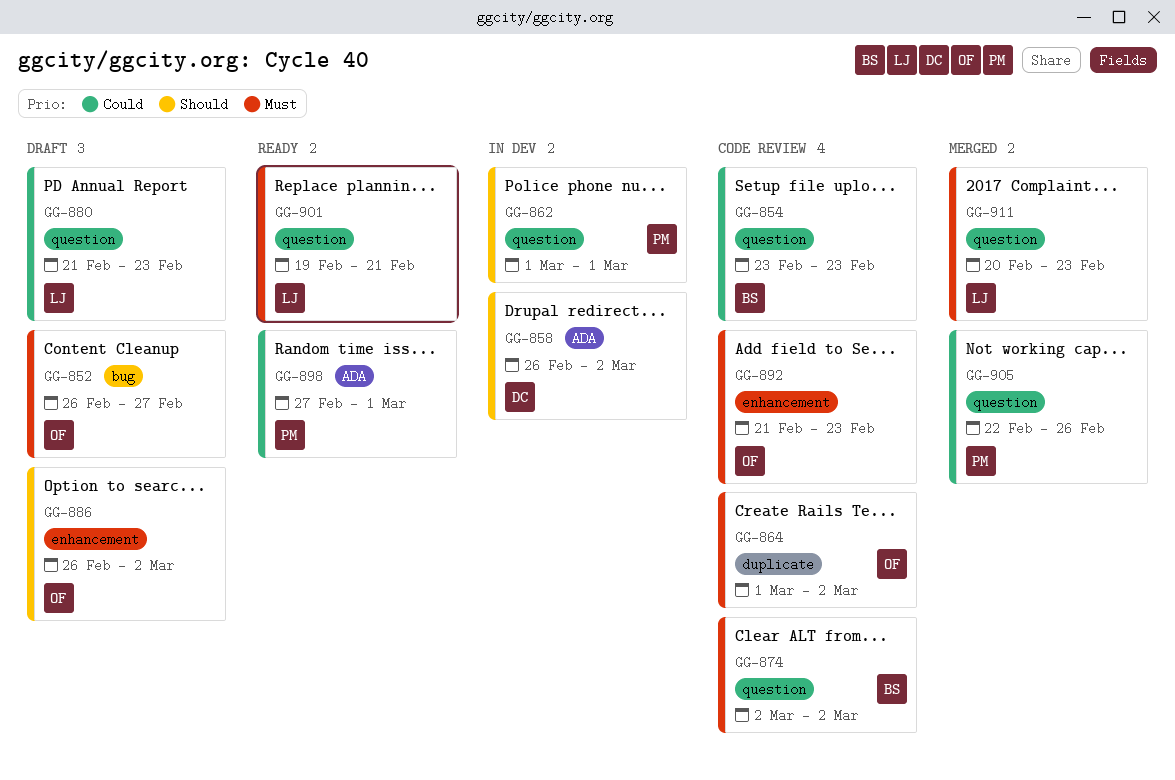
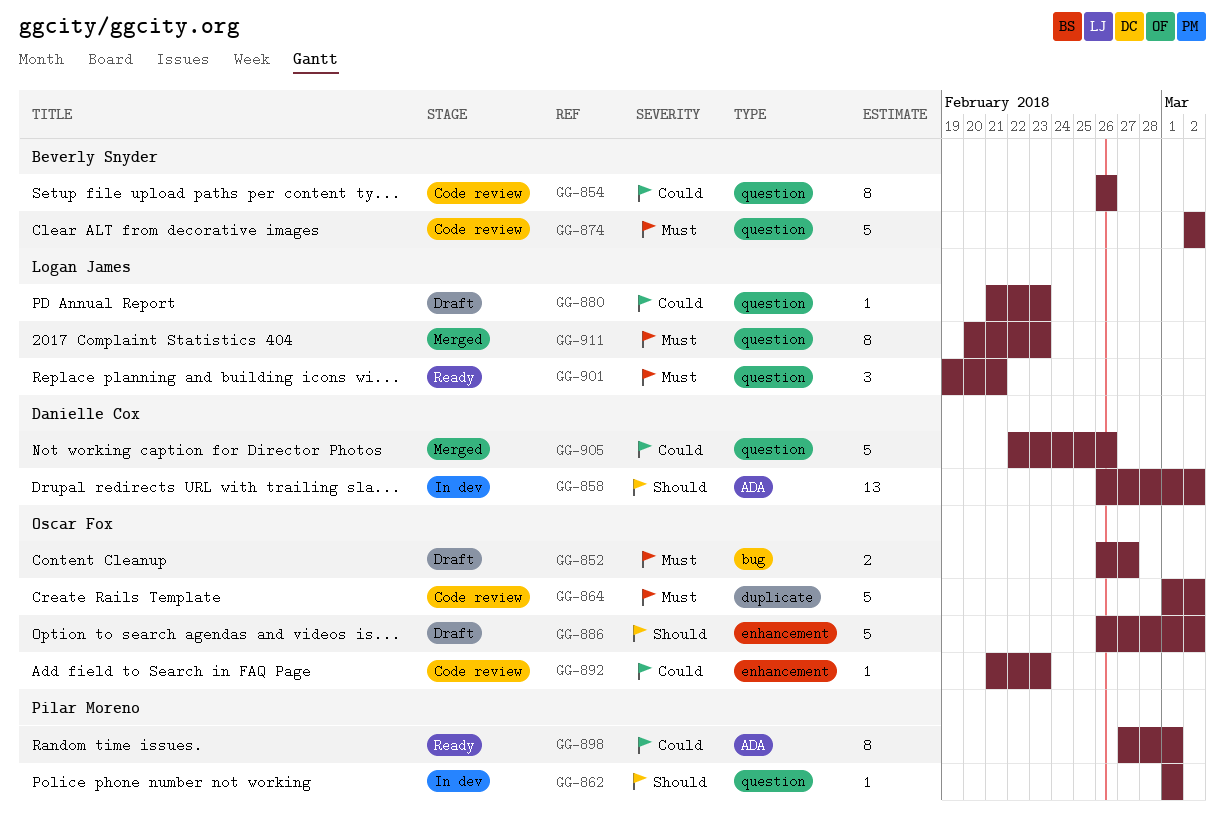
GG-854, start: Feb 23 -> Feb 26
GG-854, due: Feb 23 -> Feb 26
GG-892, priority: Must -> Could
GG-905, owner: Pilar Moreno -> Danielle Cox

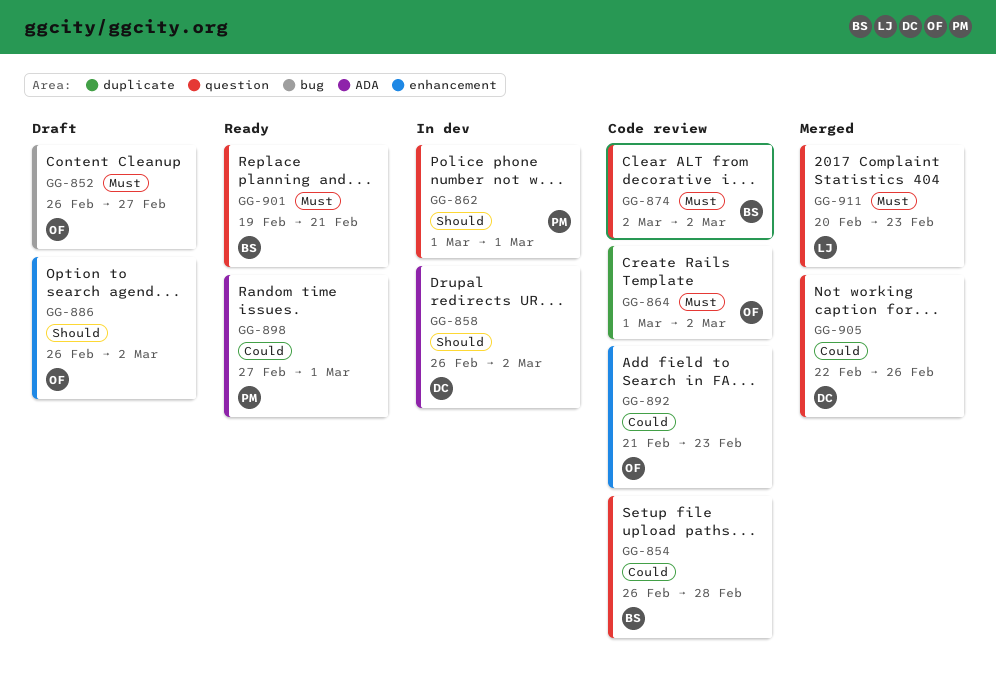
GG-854, due: Feb 26 -> Feb 28
GG-880: present -> none
GG-901, owner: Logan James -> Beverly Snyder

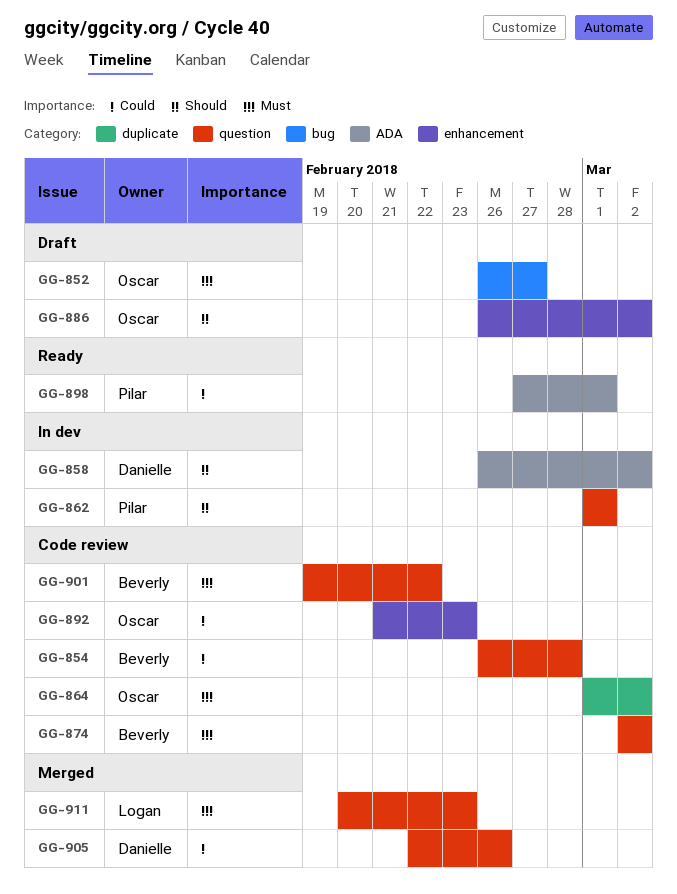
GG-901, status: Ready -> Code review
GG-901, due: Feb 21 -> Feb 22

